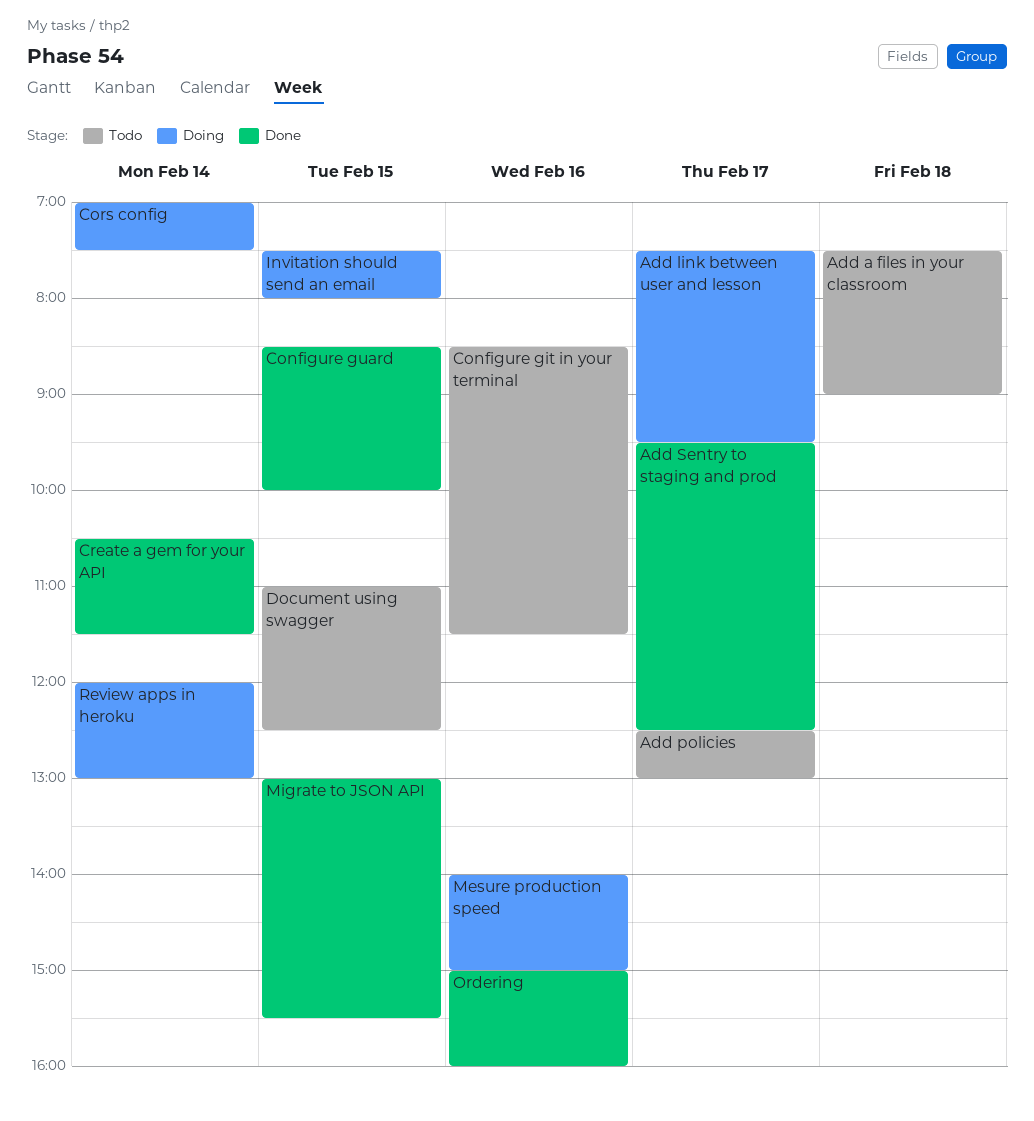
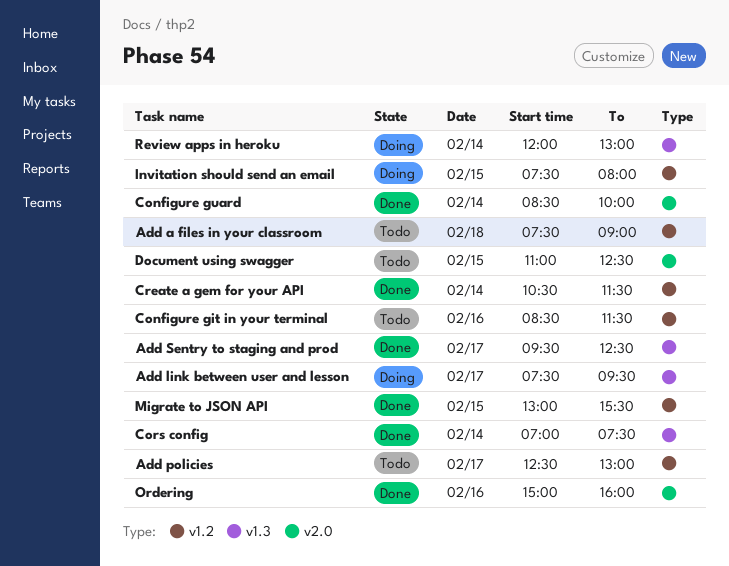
Configure guard, day: Feb 15 -> Feb 14
Cors config, status: Doing -> Done
Mesure production speed: present -> none

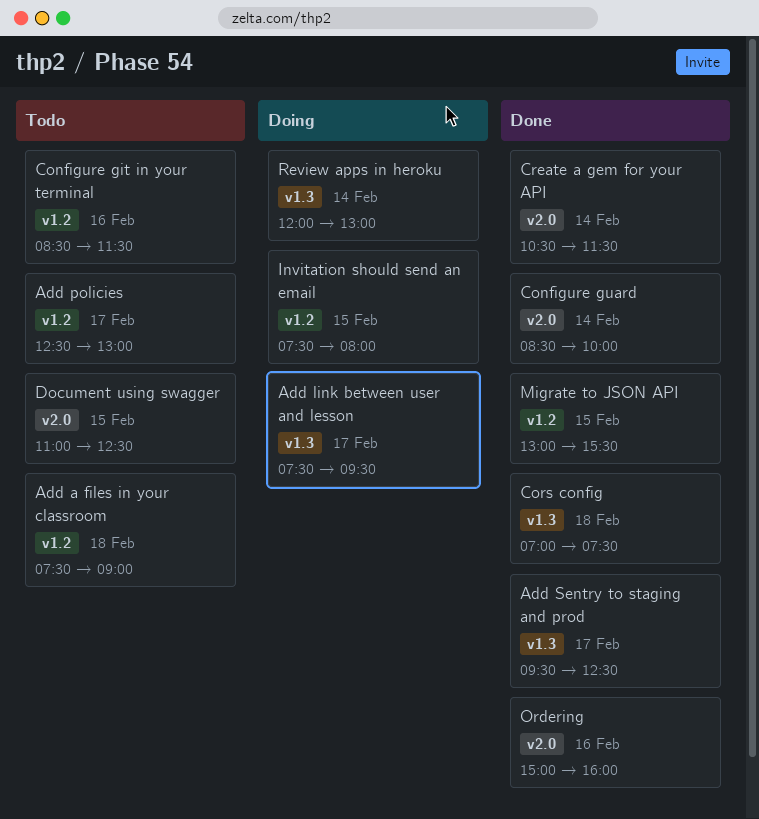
Cors config, day: Feb 14 -> Feb 18
Create a gem for your API, label: v1.2 -> v2.0

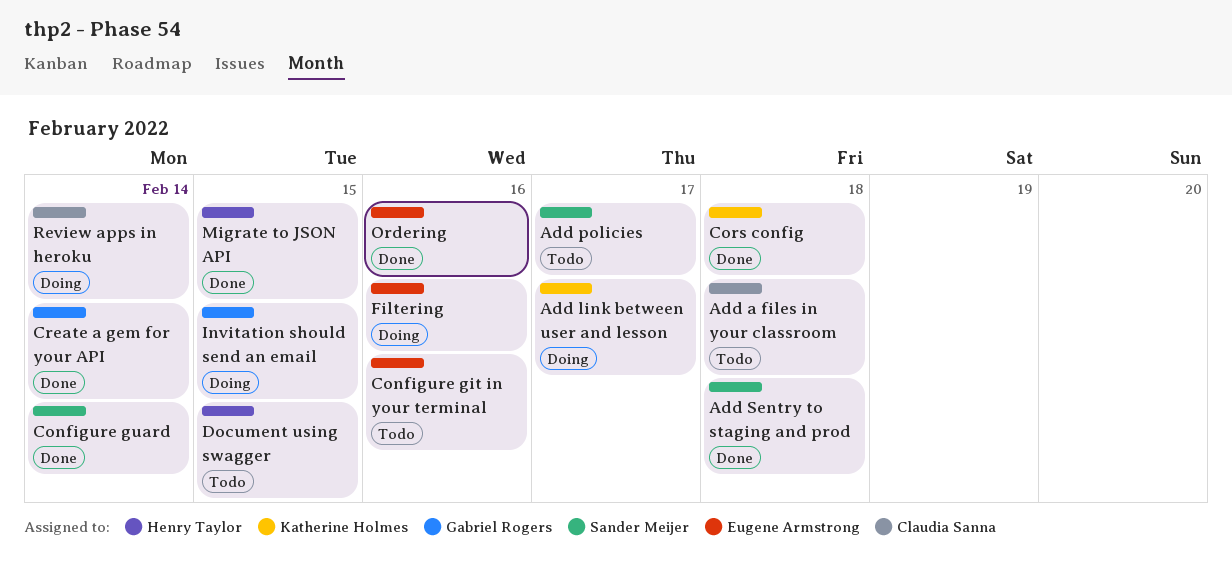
Add Sentry to staging and prod, day: Feb 17 -> Feb 18
Filtering: none -> present

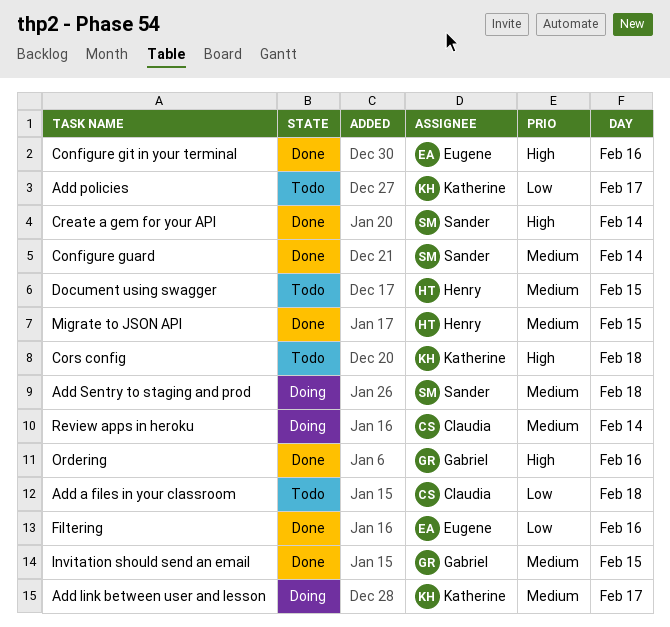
Add policies, owner: Sander Meijer -> Katherine Holmes
Add Sentry to staging and prod, status: Done -> Doing
Configure git in your terminal, status: Todo -> Done
Cors config, status: Done -> Todo
Create a gem for your API, owner: Gabriel Rogers -> Sander Meijer
Filtering, status: Doing -> Done
Invitation should send an email, status: Doing -> Done
Ordering, owner: Eugene Armstrong -> Gabriel Rogers

